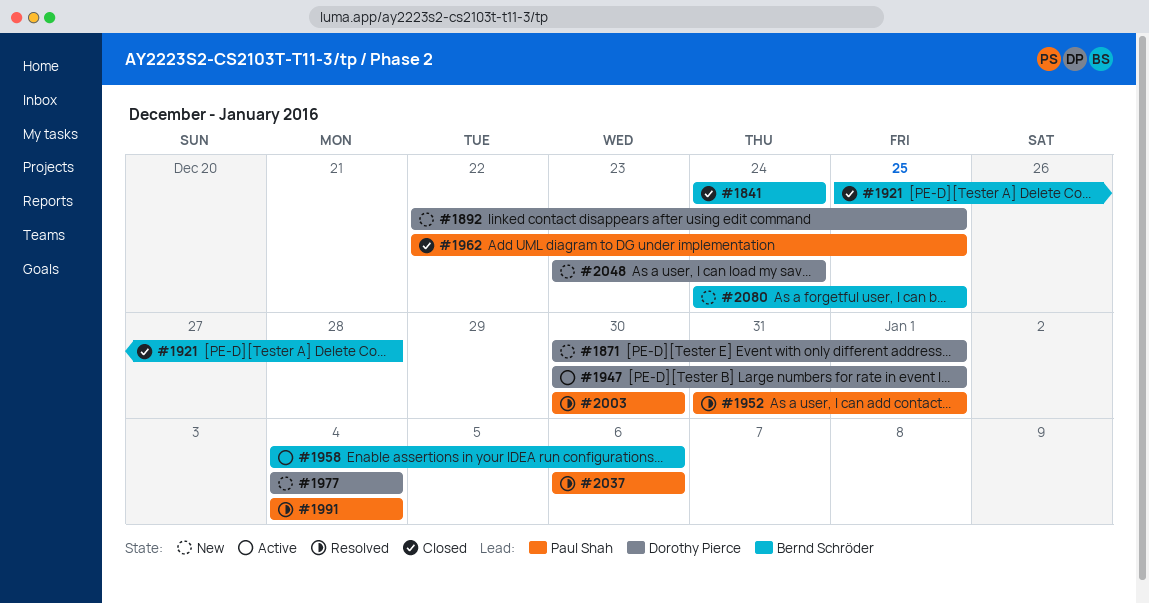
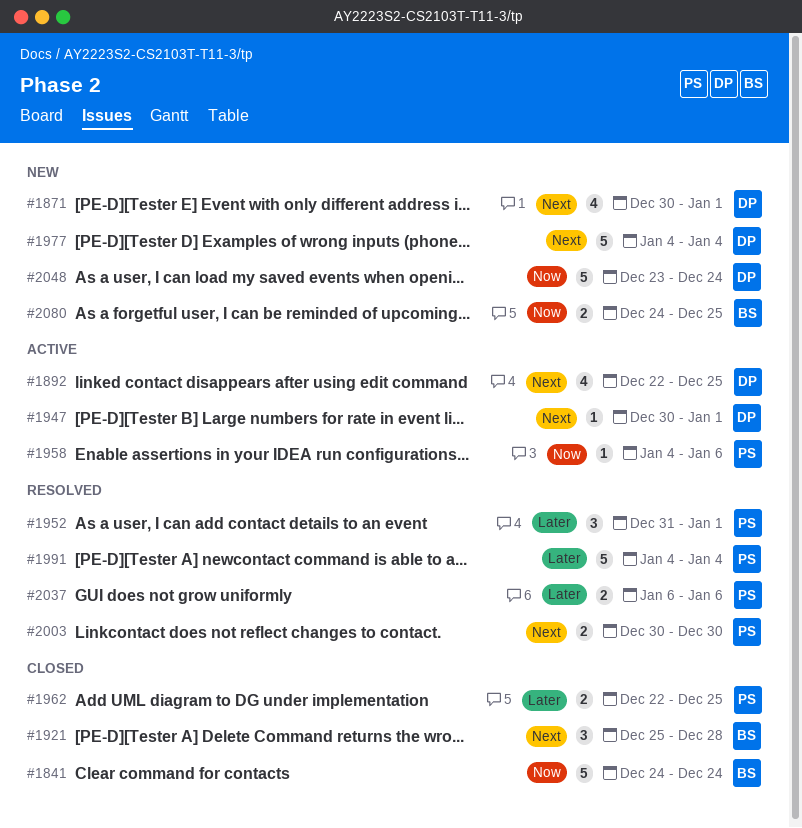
#1892, status: New -> Active
#1958, owner: Bernd Schröder -> Paul Shah

